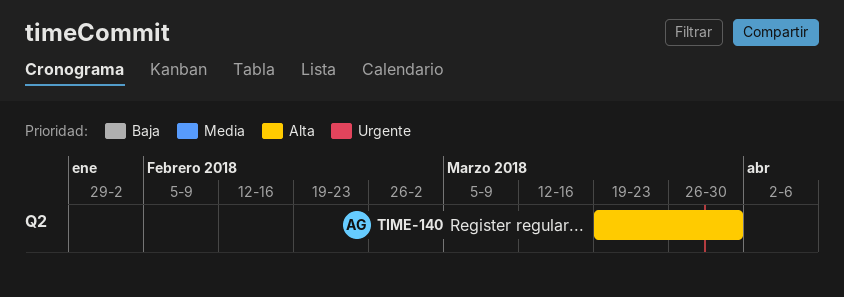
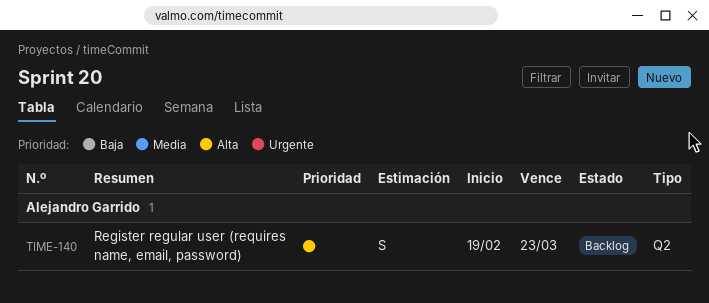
TIME-140, start: Mar 19 -> Feb 19
TIME-140, due: Mar 30 -> Mar 23

